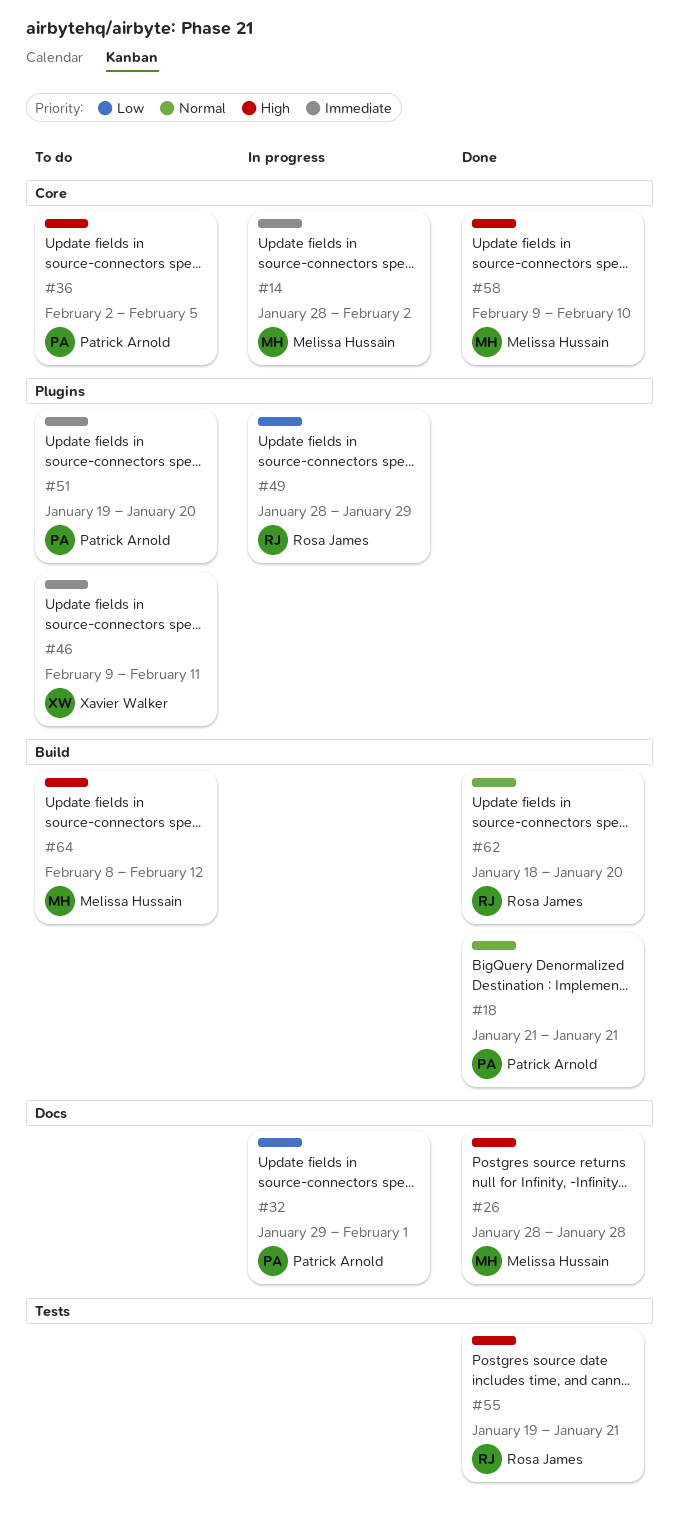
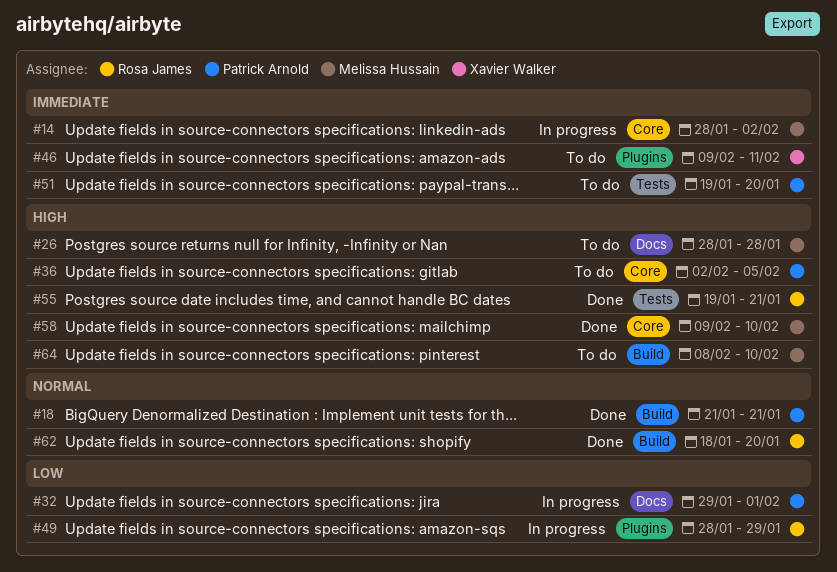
#26, status: Done -> To do
#51, label: Plugins -> Tests
#64, due: Feb 12 -> Feb 10

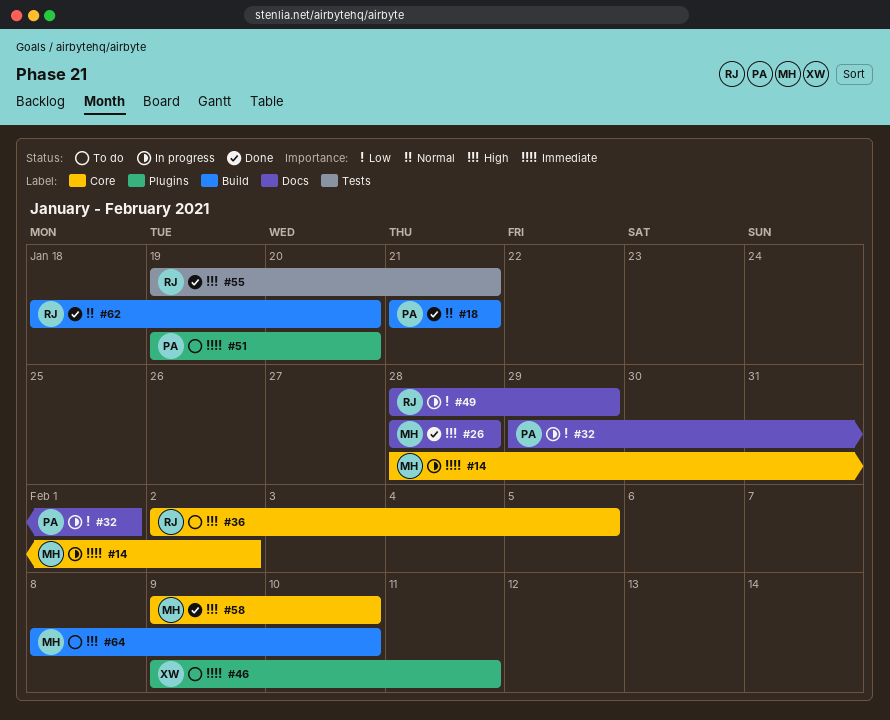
#26, status: To do -> Done
#36, owner: Patrick Arnold -> Rosa James
#49, label: Plugins -> Docs
#51, label: Tests -> Plugins

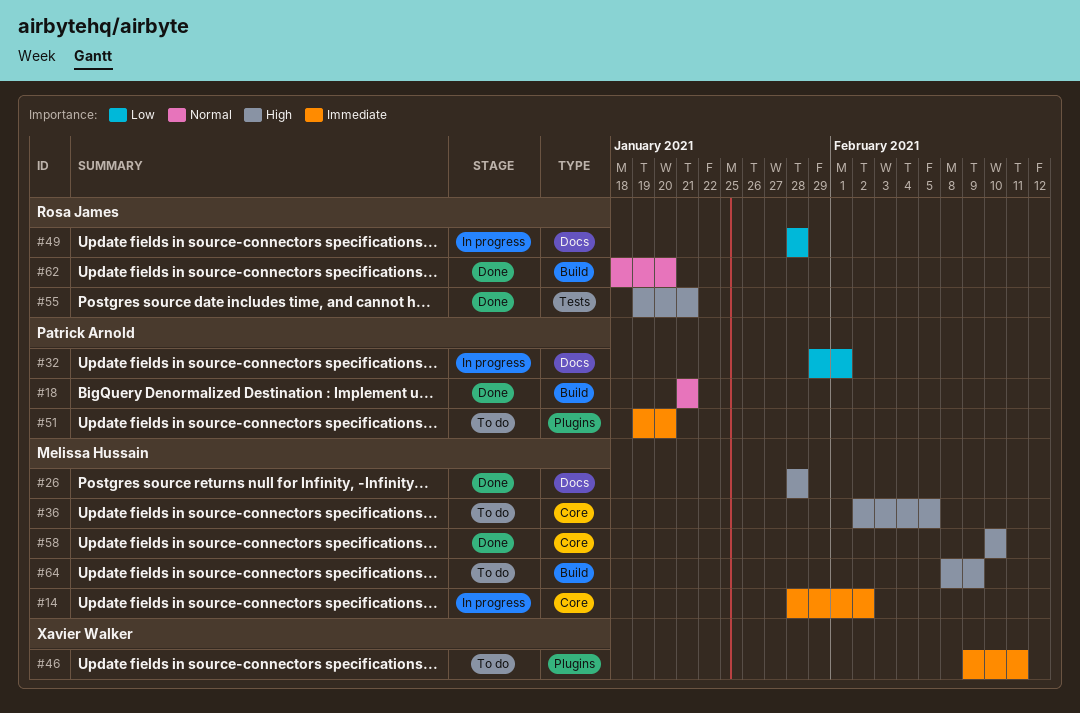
#36, owner: Rosa James -> Melissa Hussain
#49, due: Jan 29 -> Jan 28
#58, start: Feb 9 -> Feb 10
#64, due: Feb 10 -> Feb 9

